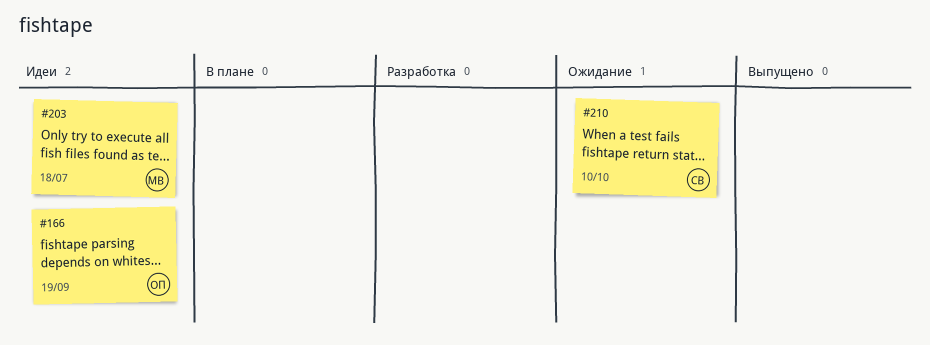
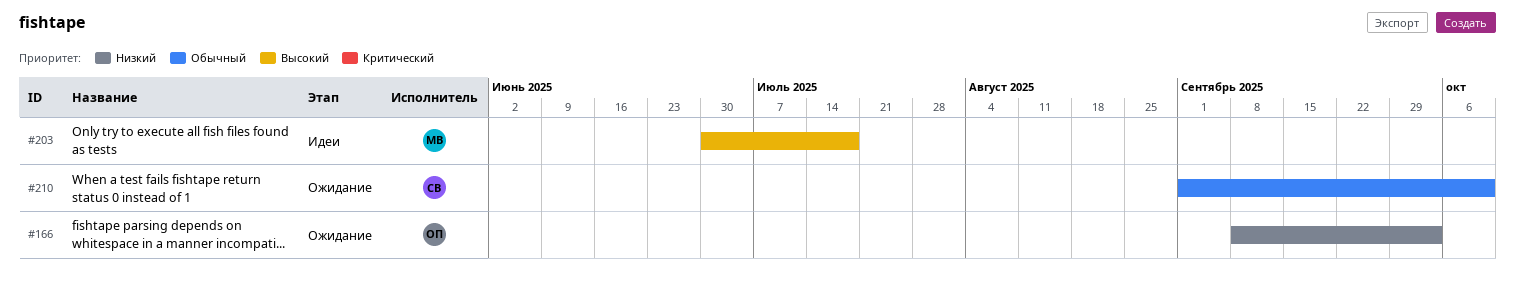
#166, status: Идеи -> Ожидание
#166, due: Sep 19 -> Oct 3

